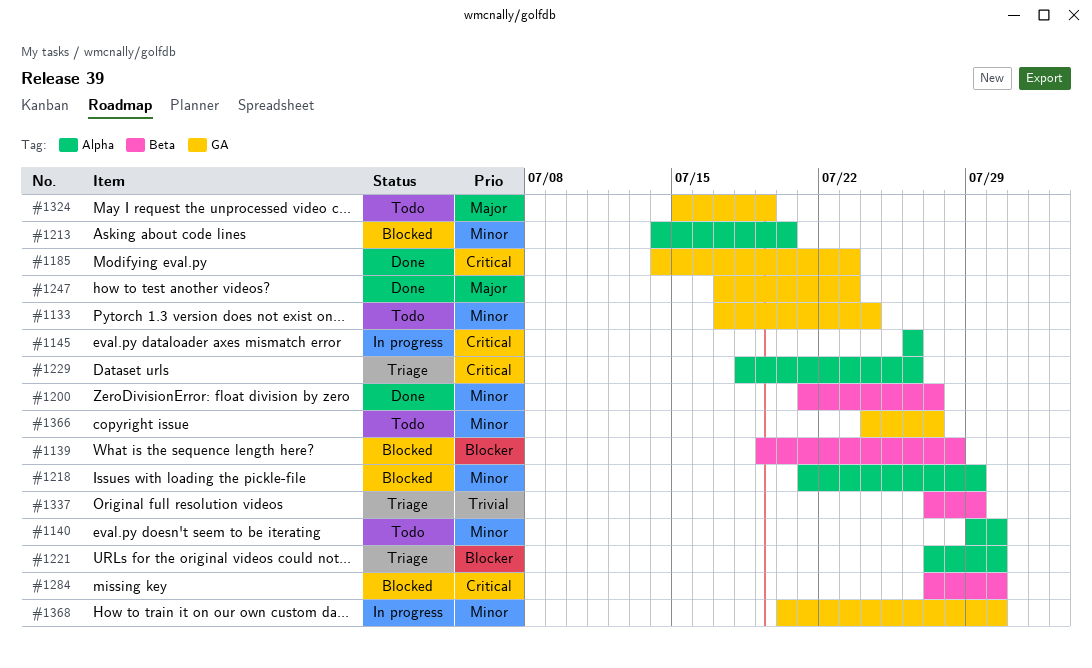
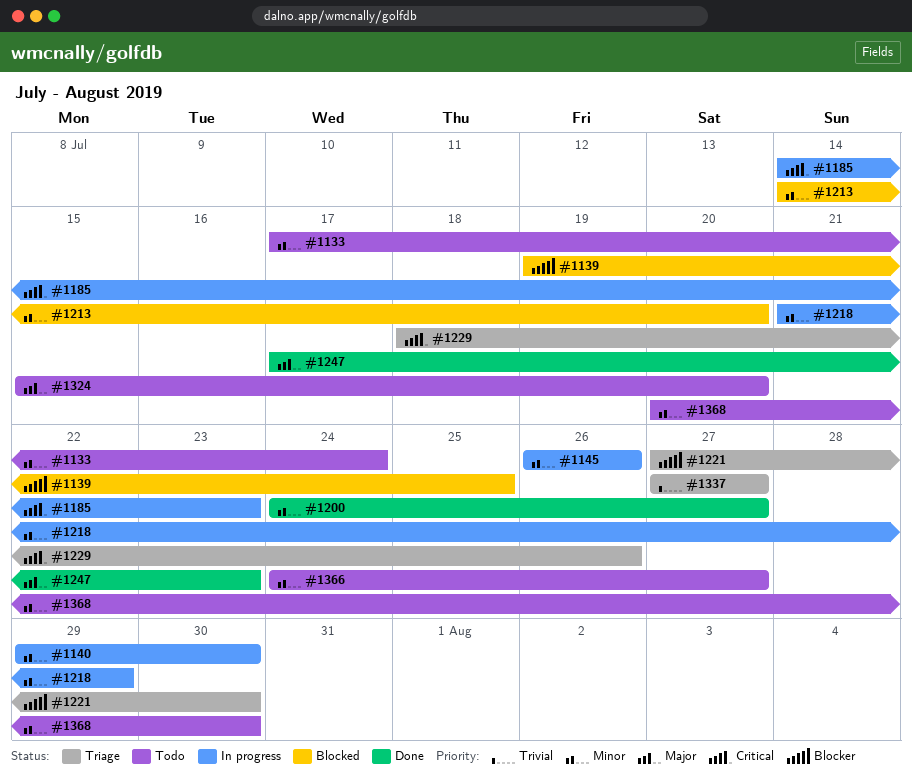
#1139, due: Jul 28 -> Jul 25
#1140, status: Todo -> In progress
#1145, priority: Critical -> Minor
#1185, status: Done -> In progress
#1200, start: Jul 21 -> Jul 24
#1218, status: Blocked -> In progress
#1284: present -> none
#1324, due: Jul 19 -> Jul 20
#1337, due: Jul 29 -> Jul 27
#1368, status: In progress -> Todo

